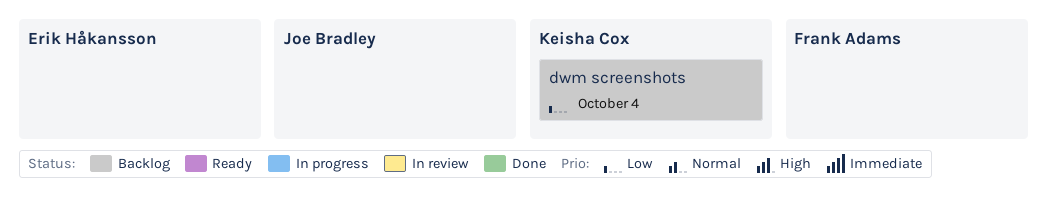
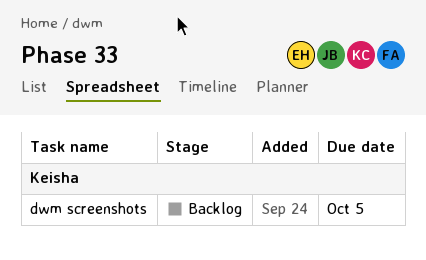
dwm screenshots, due: Oct 4 -> Oct 5

